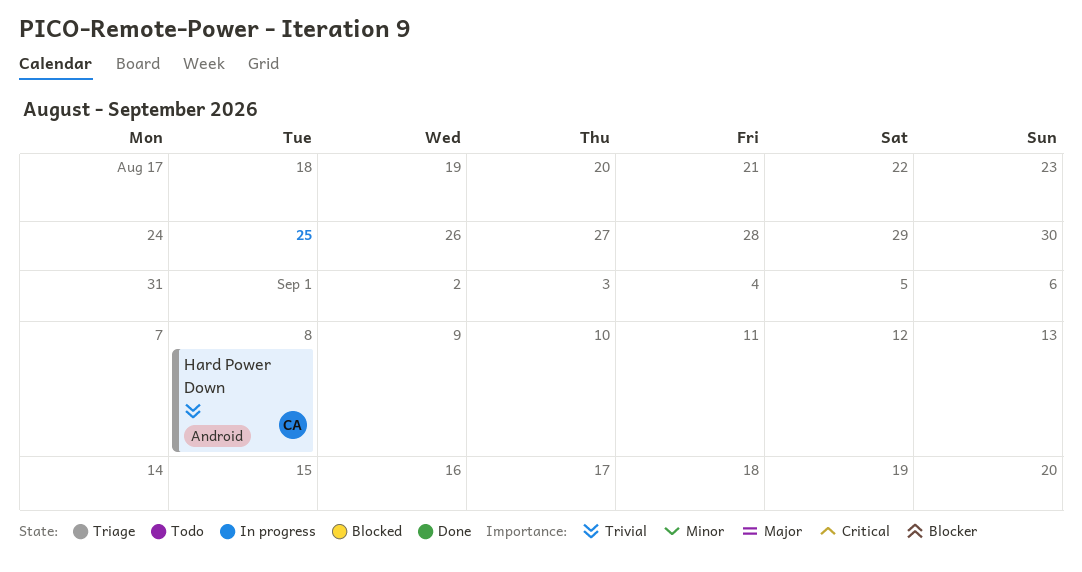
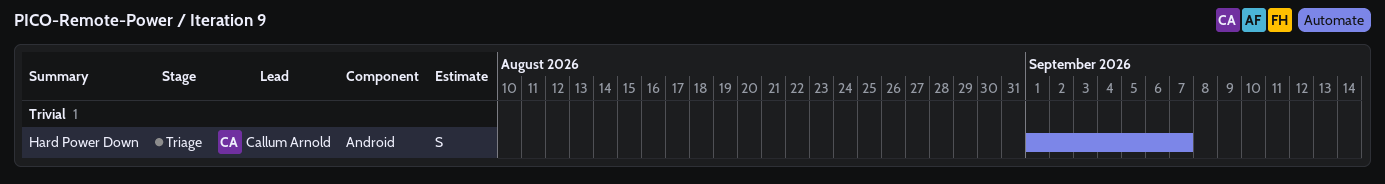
Hard Power Down, due: Sep 8 -> Sep 7

